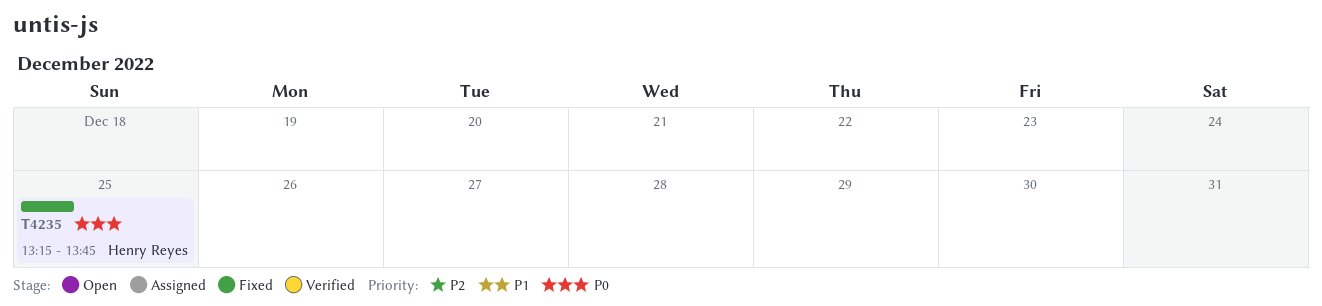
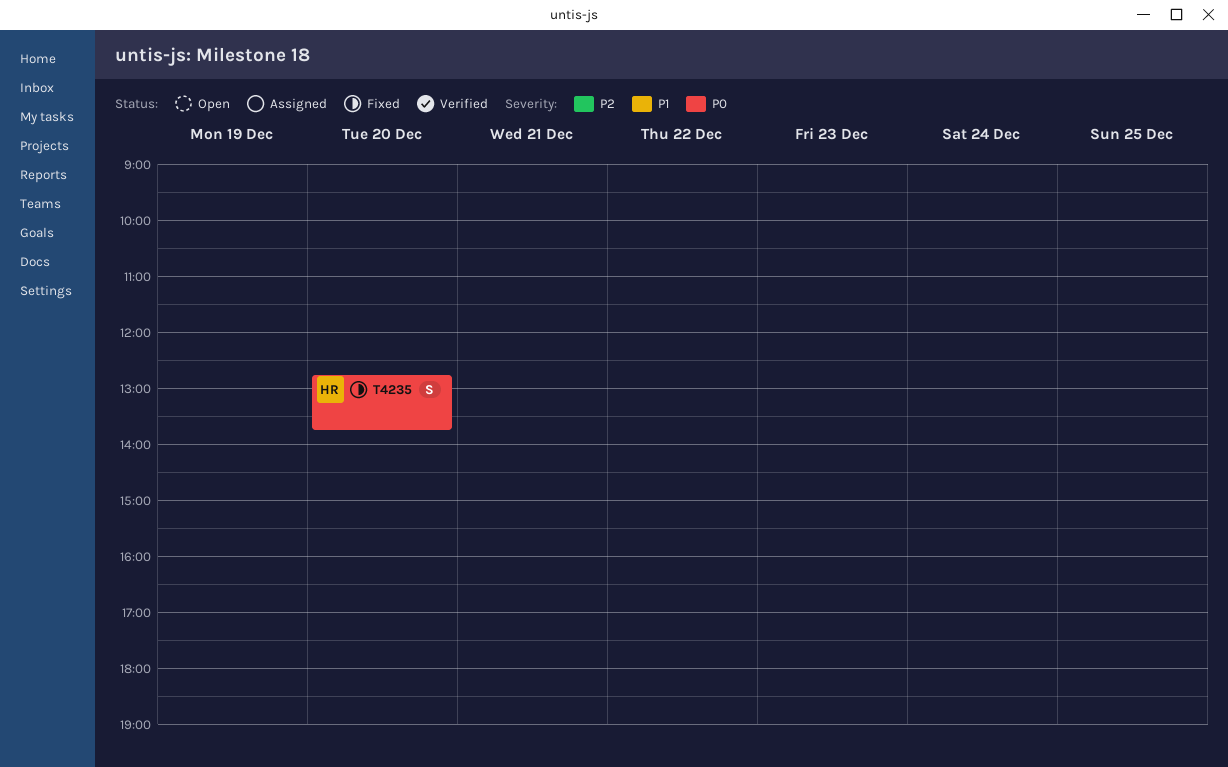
T4235, day: Dec 25 -> Dec 20
T4235, begins: 13:15 -> 12:45

